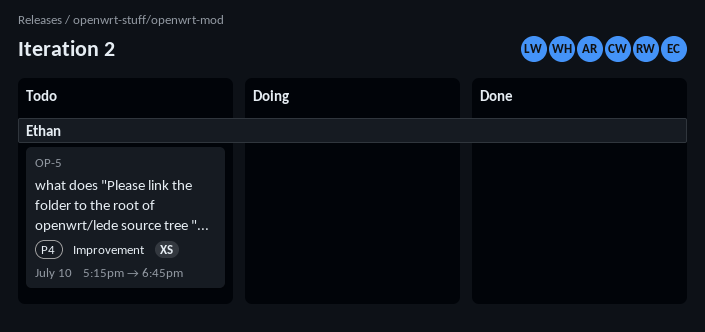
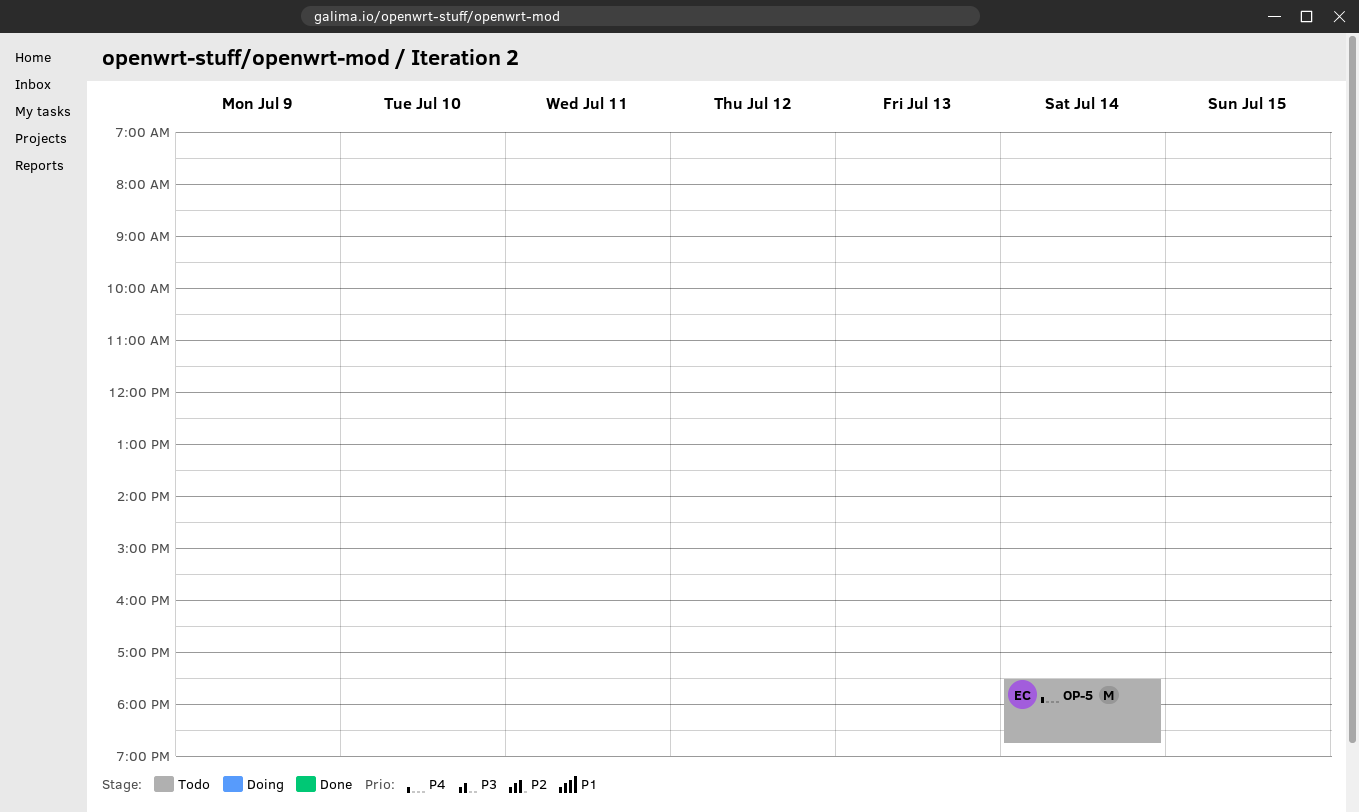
OP-5, estimate: XS -> M
OP-5, day: Jul 10 -> Jul 14
OP-5, begins: 17:15 -> 17:30

